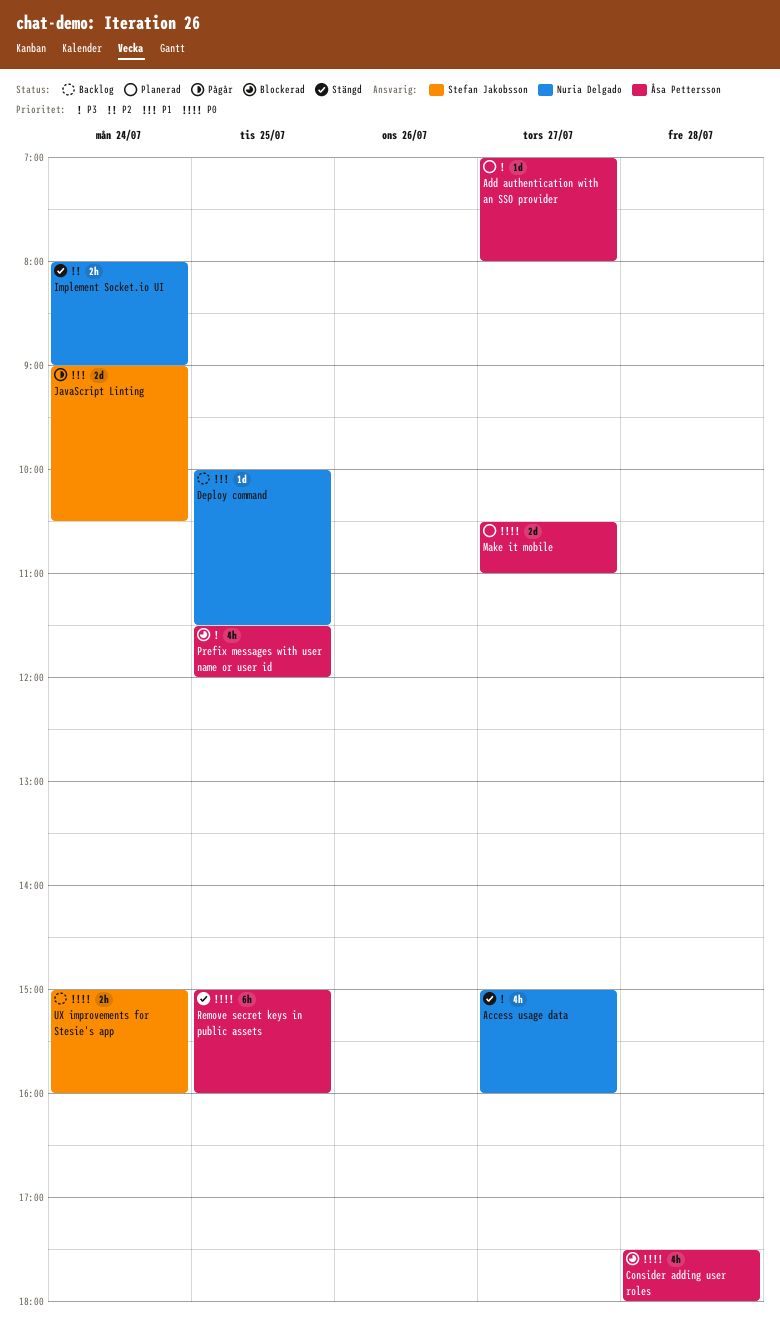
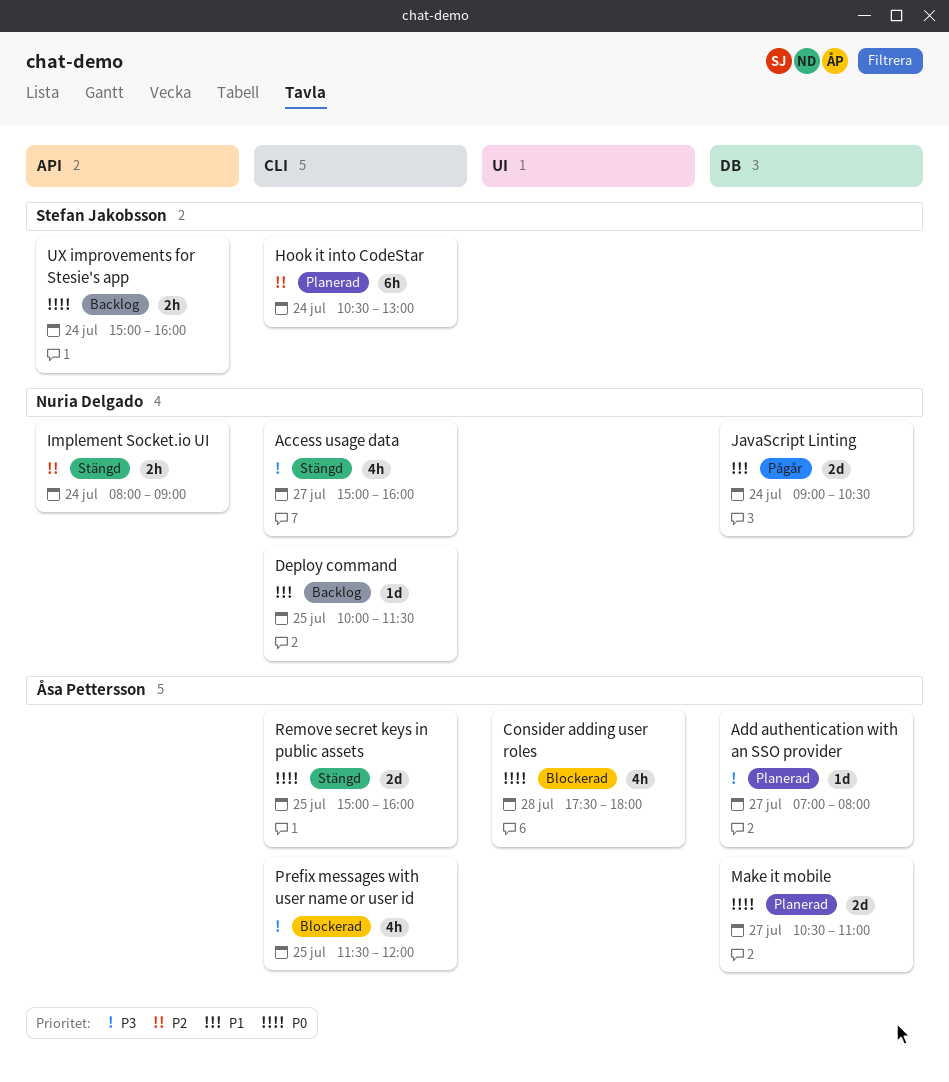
Hook it into CodeStar: none -> present
JavaScript Linting, owner: Stefan Jakobsson -> Nuria Delgado
Remove secret keys in public assets, estimate: 6h -> 2d

